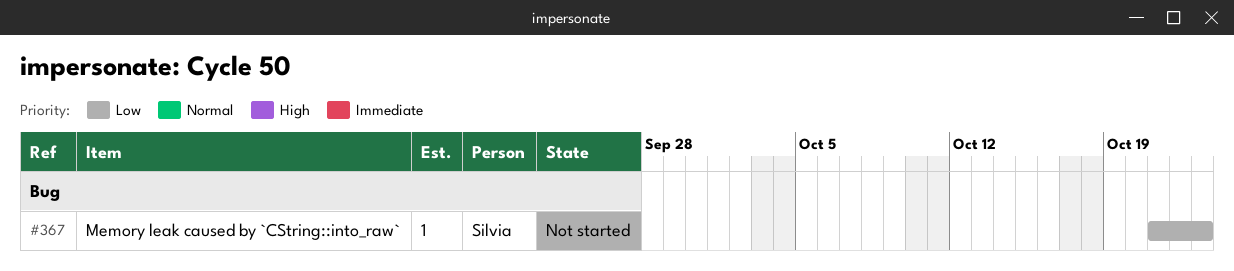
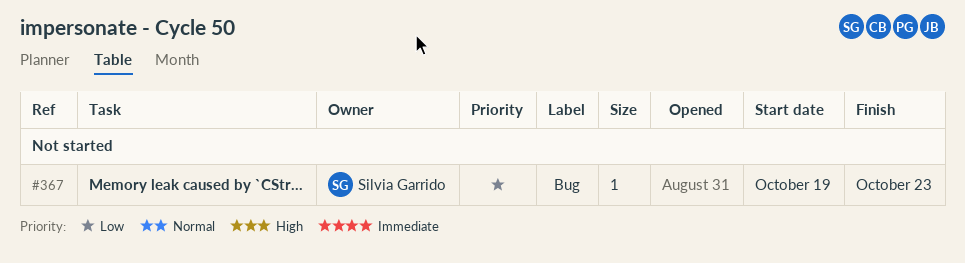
#367, start: Oct 21 -> Oct 19

